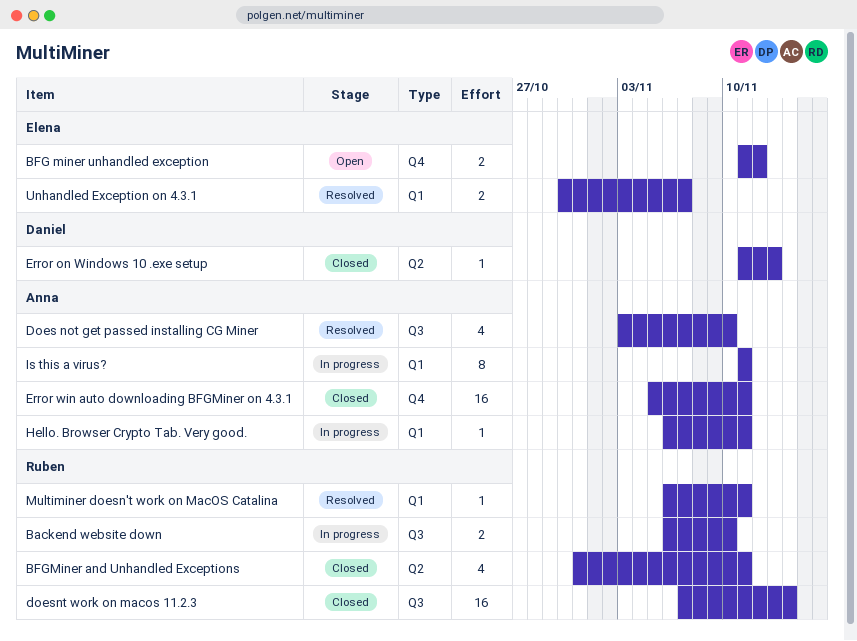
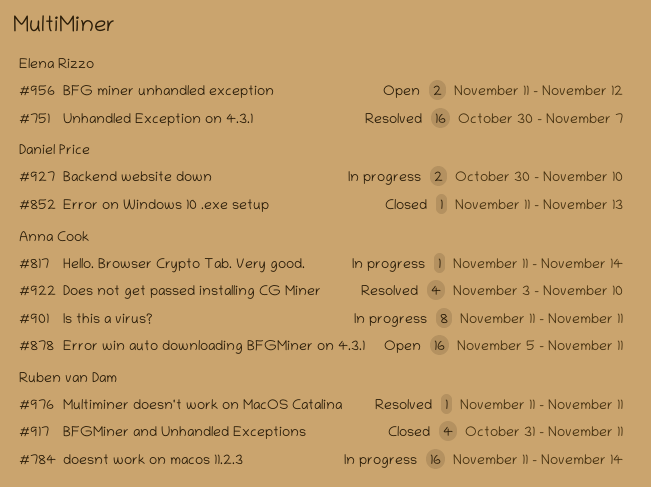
Backend website down, owner: Ruben van Dam -> Daniel Price
Backend website down, start: Nov 6 -> Oct 30
doesnt work on macos 11.2.3, status: Closed -> In progress
doesnt work on macos 11.2.3, start: Nov 7 -> Nov 11
Error win auto downloading BFGMiner on 4.3.1, status: Closed -> Open
Hello. Browser Crypto Tab. Very good., start: Nov 6 -> Nov 11
Hello. Browser Crypto Tab. Very good., due: Nov 11 -> Nov 14
Multiminer doesn't work on MacOS Catalina, start: Nov 6 -> Nov 11
Unhandled Exception on 4.3.1, estimate: 2 -> 16

